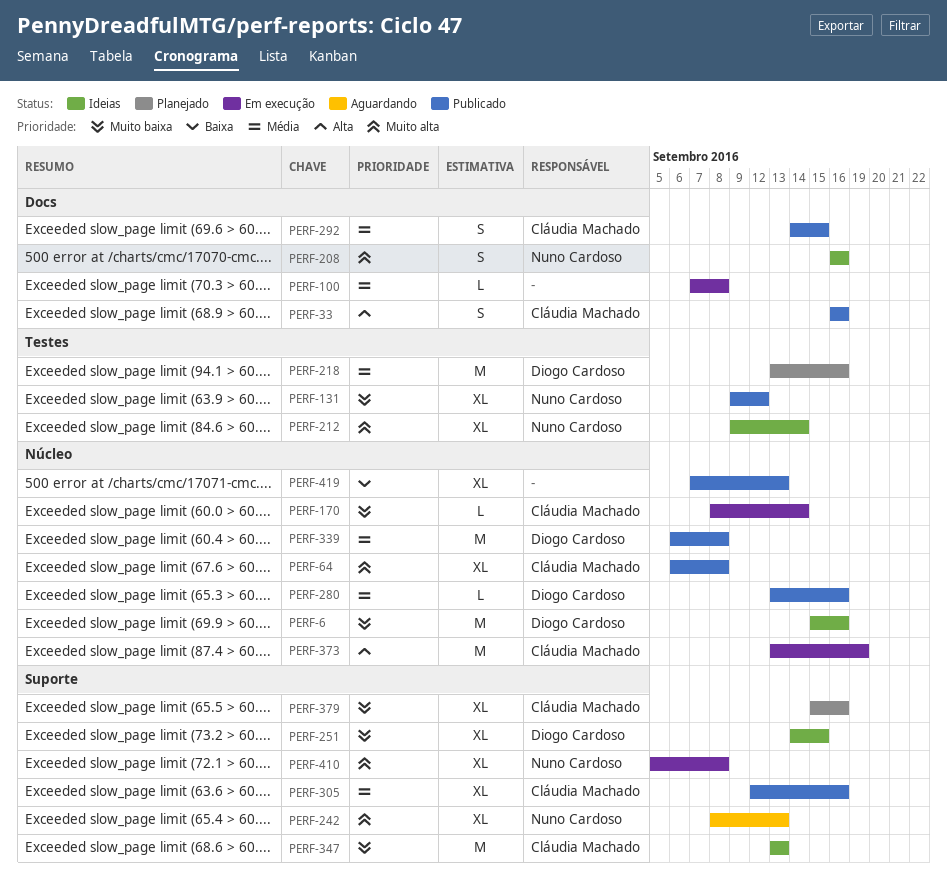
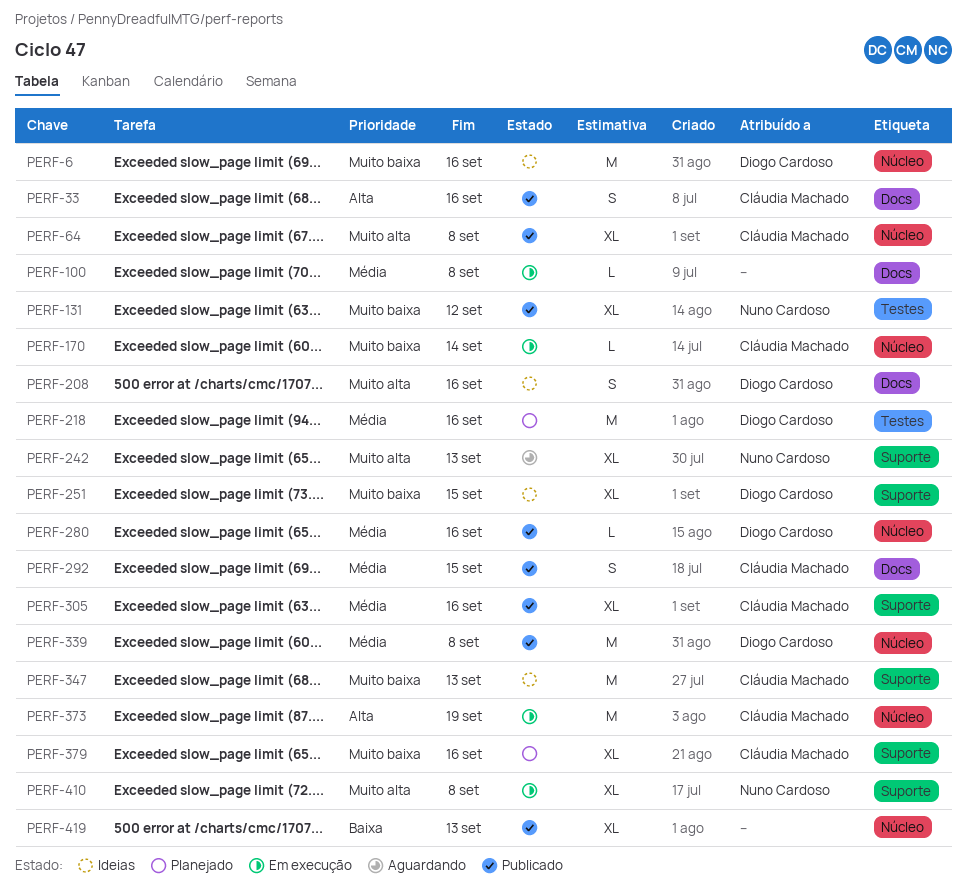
PERF-208, owner: Nuno Cardoso -> Diogo Cardoso
PERF-212: present -> none

